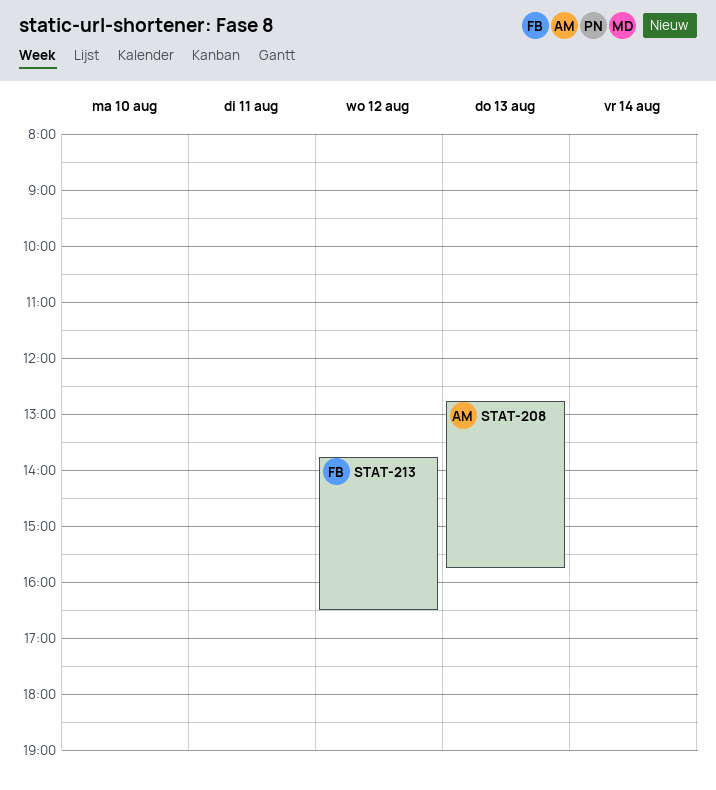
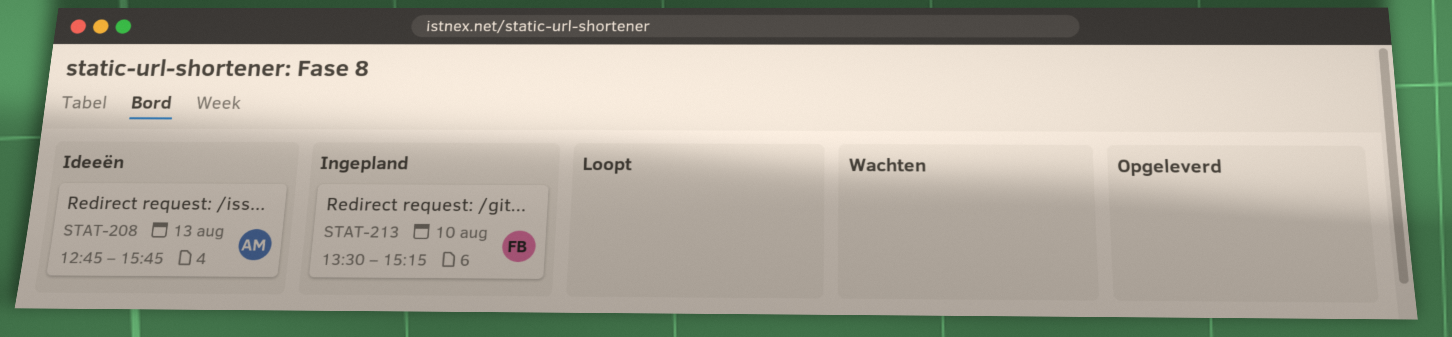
STAT-213, day: Aug 12 -> Aug 10
STAT-213, begins: 13:45 -> 13:30
STAT-213, ends: 16:30 -> 15:15

